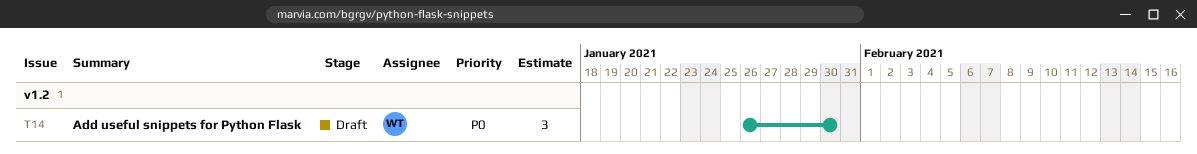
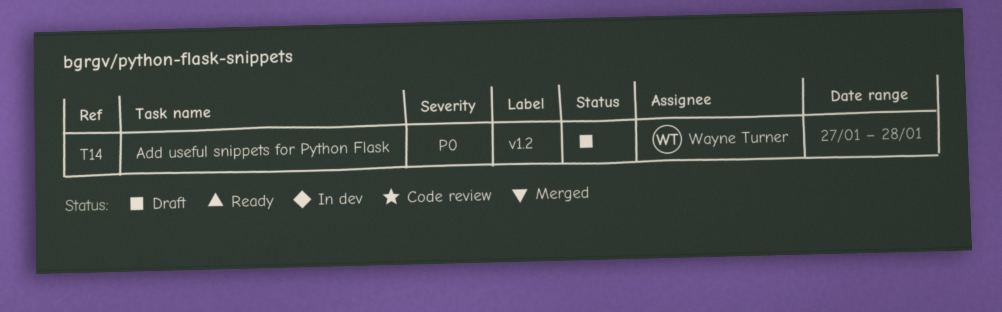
T14, start: Jan 26 -> Jan 27
T14, due: Jan 30 -> Jan 28

